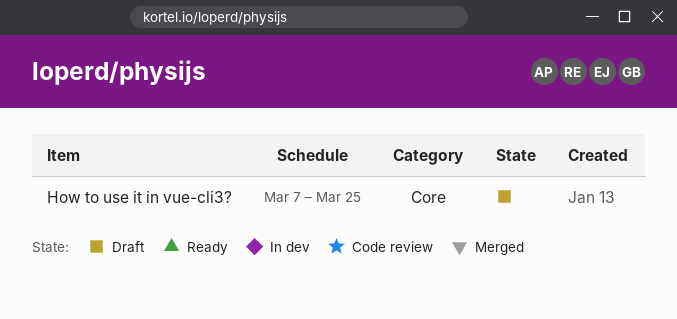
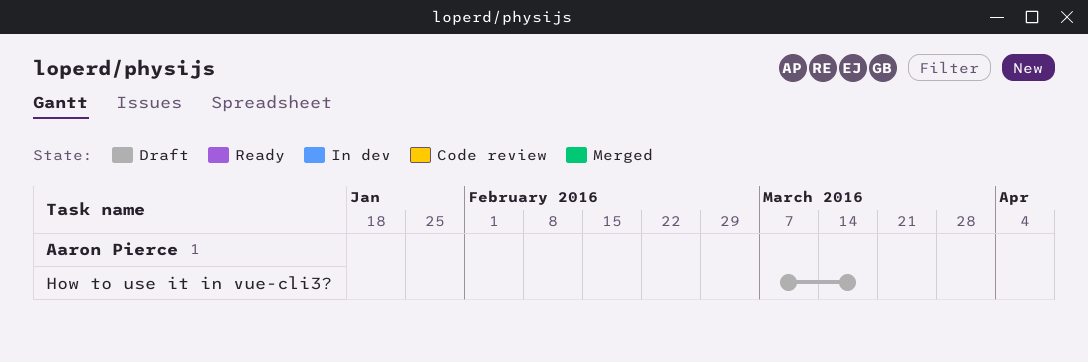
How to use it in vue-cli3?, due: Mar 25 -> Mar 18

